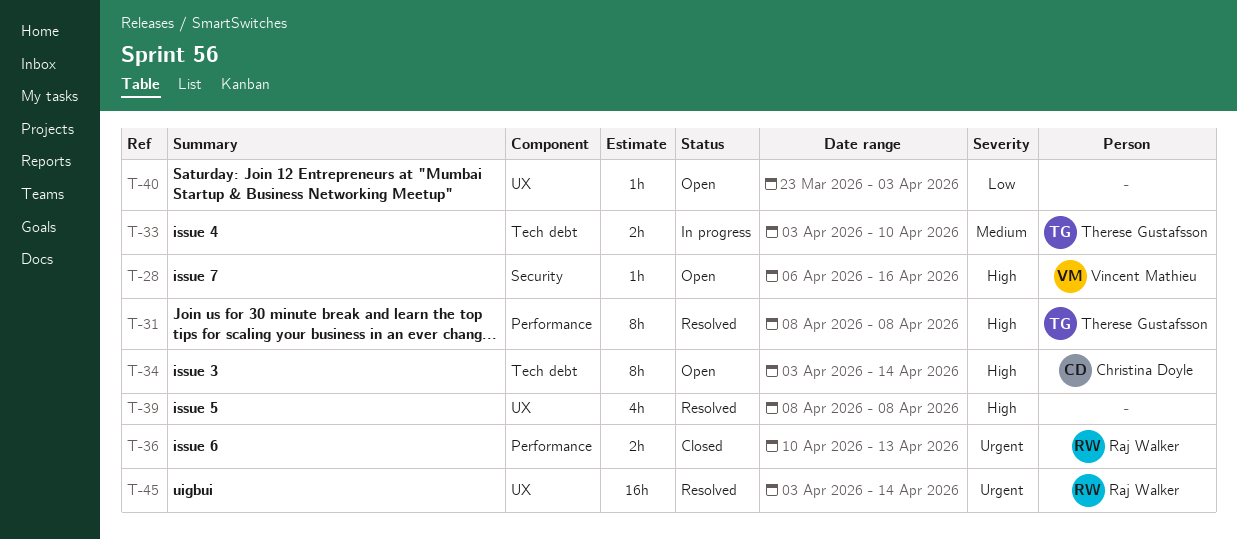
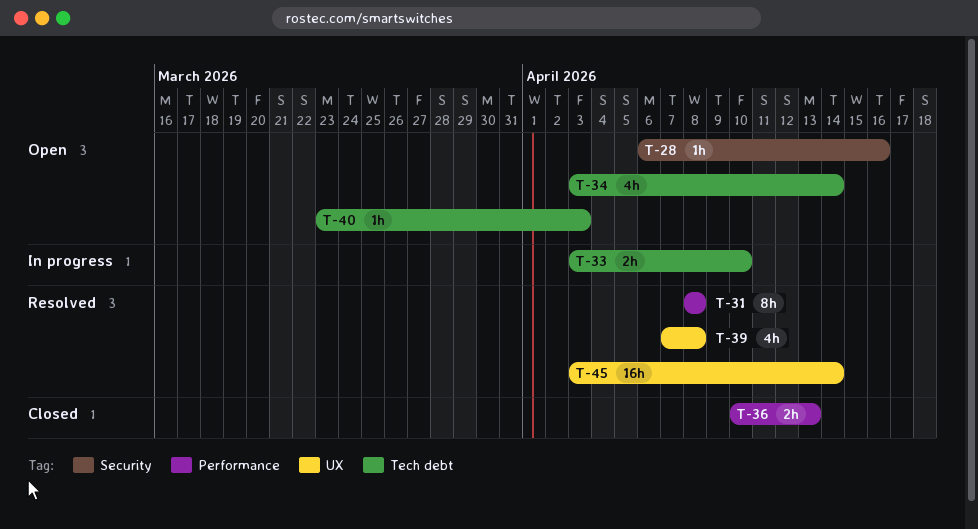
T-34, estimate: 8h -> 4h
T-39, start: Apr 8 -> Apr 7
T-40, label: UX -> Tech debt

